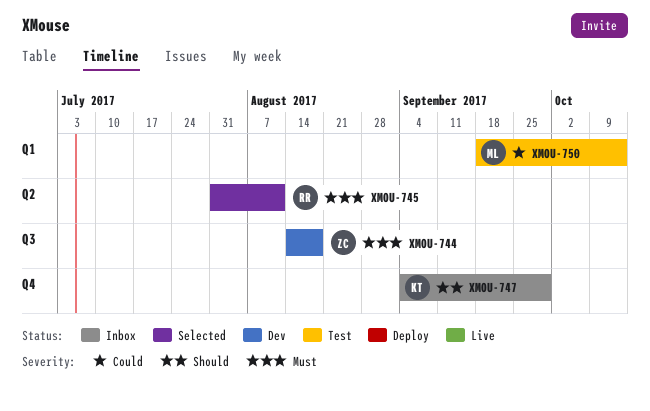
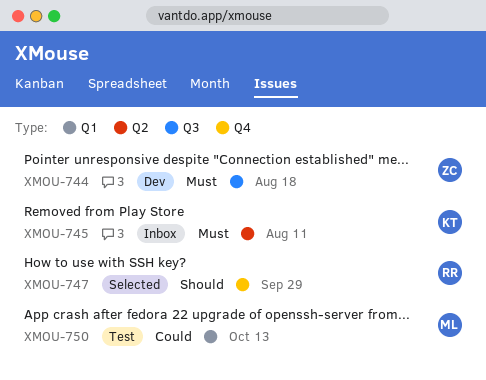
XMOU-745, status: Selected -> Inbox
XMOU-745, owner: RR -> KT
XMOU-747, status: Inbox -> Selected
XMOU-747, owner: KT -> RR

